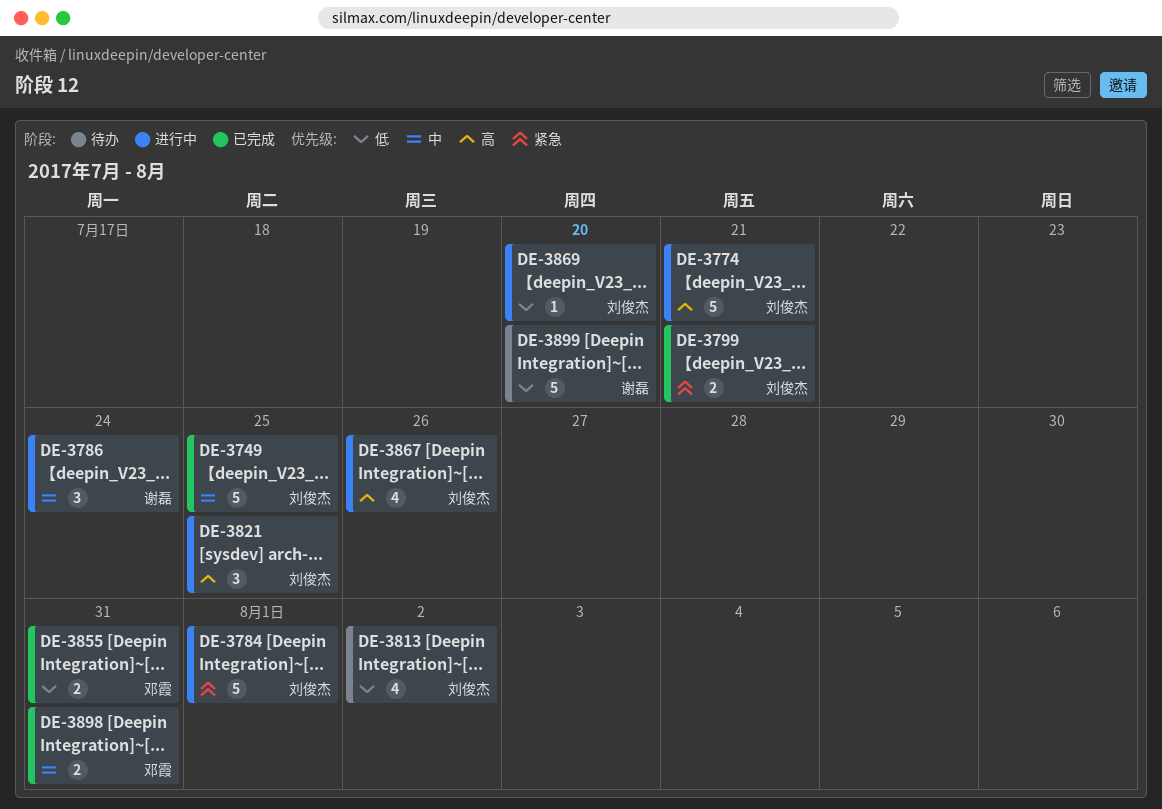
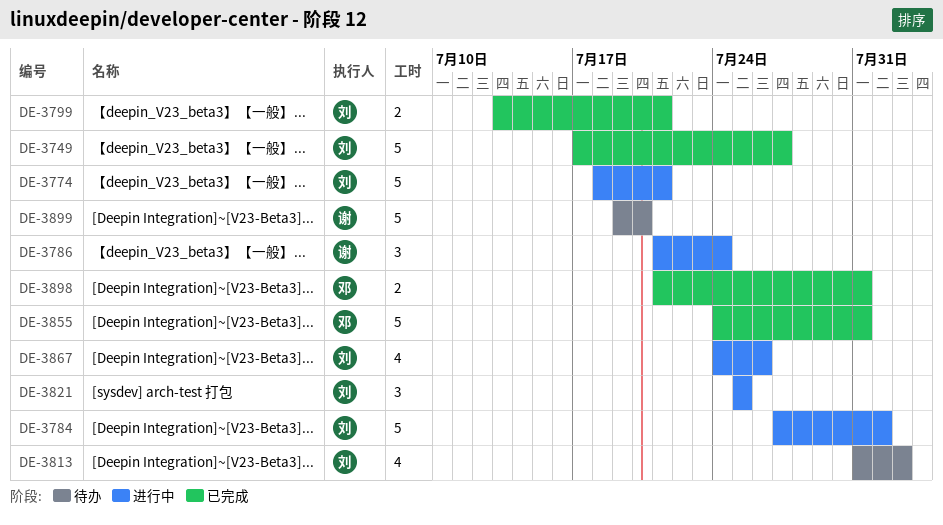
DE-3749, due: Jul 25 -> Jul 27
DE-3855, estimate: 2 -> 5
DE-3869: present -> none

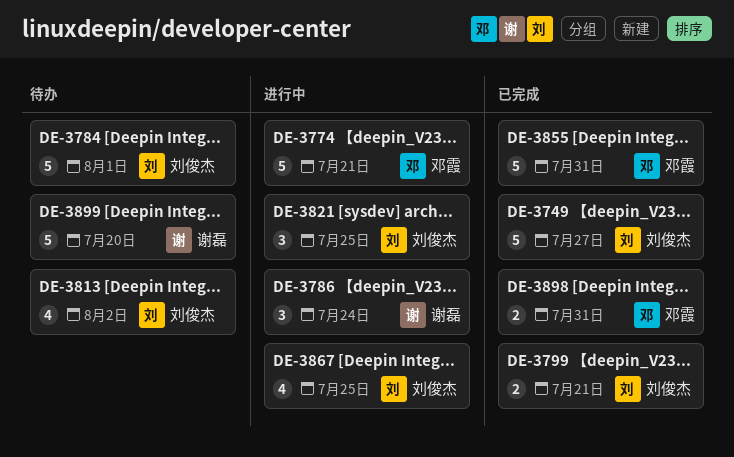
DE-3774, owner: 刘俊杰 -> 邓霞
DE-3784, status: 进行中 -> 待办
DE-3867, due: Jul 26 -> Jul 25

